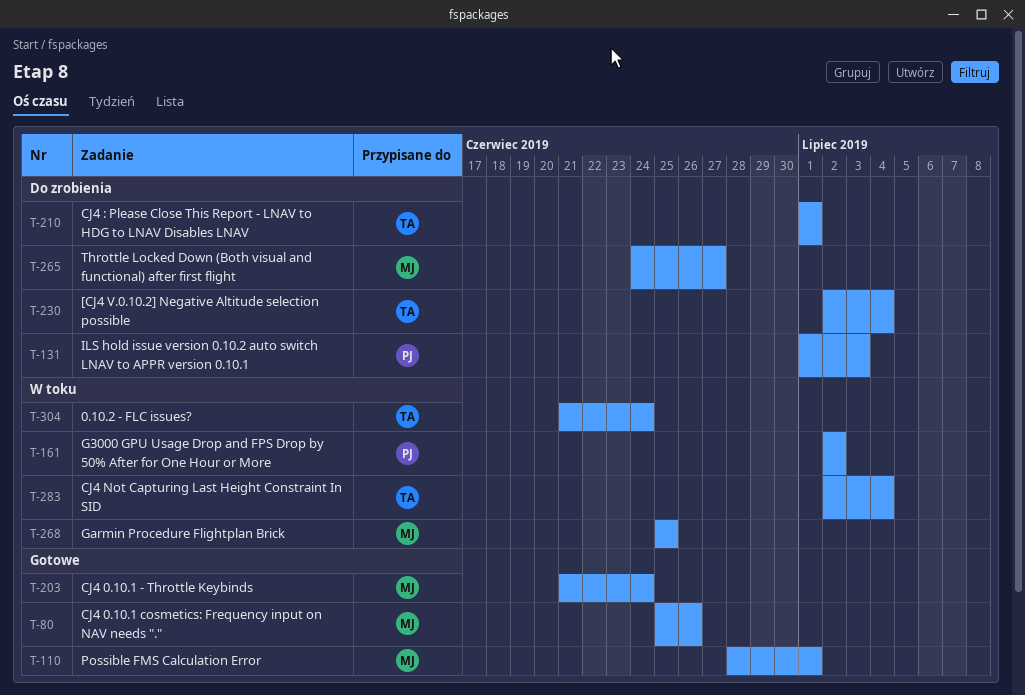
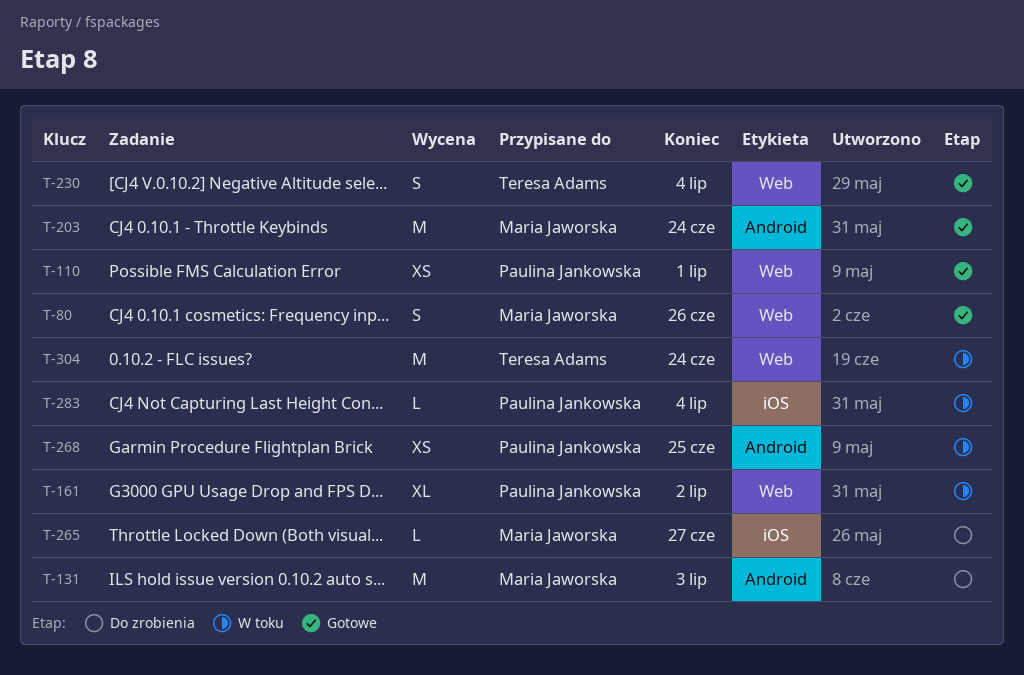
T-110, owner: Maria Jaworska -> Paulina Jankowska
T-131, owner: Paulina Jankowska -> Maria Jaworska
T-210: present -> none
T-230, status: Do zrobienia -> Gotowe
T-268, owner: Maria Jaworska -> Paulina Jankowska
T-283, owner: Teresa Adams -> Paulina Jankowska

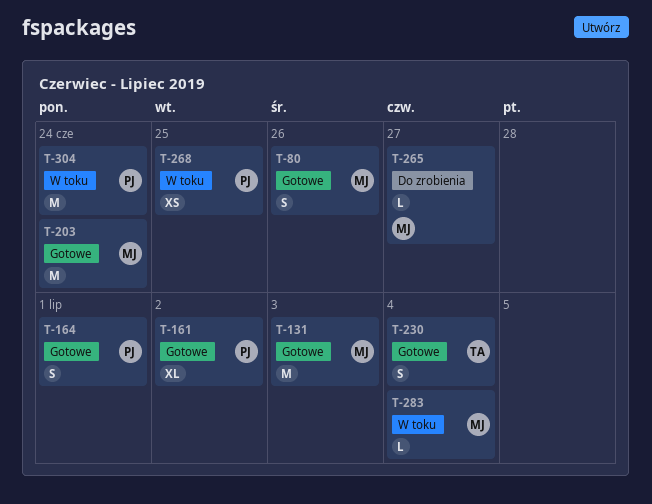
T-110: present -> none
T-131, status: Do zrobienia -> Gotowe
T-161, status: W toku -> Gotowe
T-164: none -> present
T-283, owner: Paulina Jankowska -> Maria Jaworska
T-304, owner: Teresa Adams -> Paulina Jankowska

